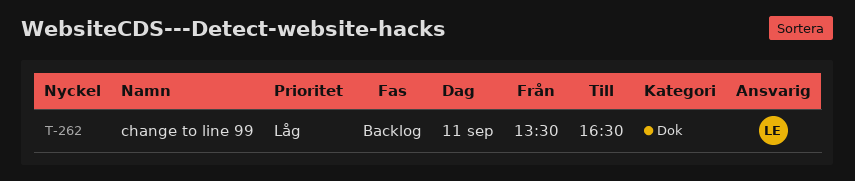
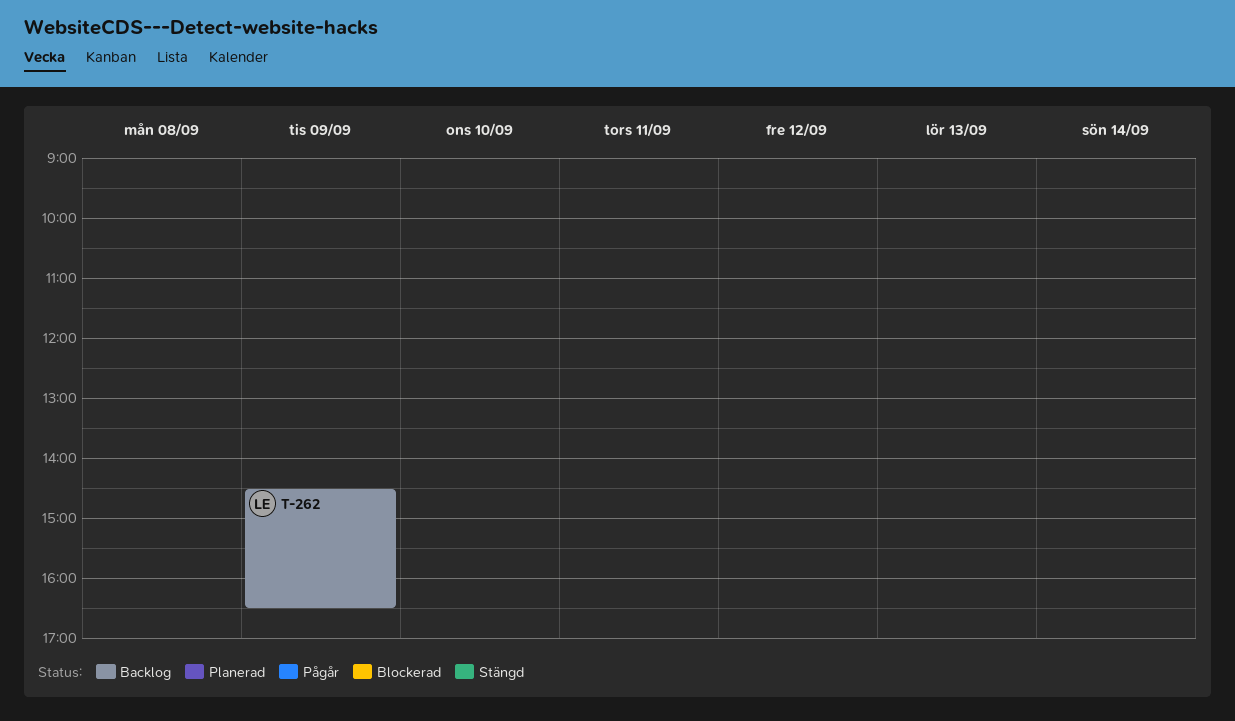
T-262, day: Sep 11 -> Sep 9
T-262, begins: 13:30 -> 14:30

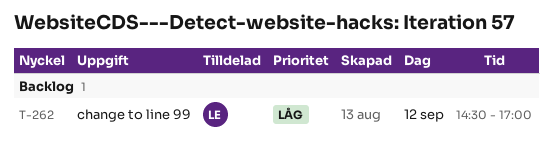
T-262, day: Sep 9 -> Sep 12
T-262, ends: 16:30 -> 17:00

